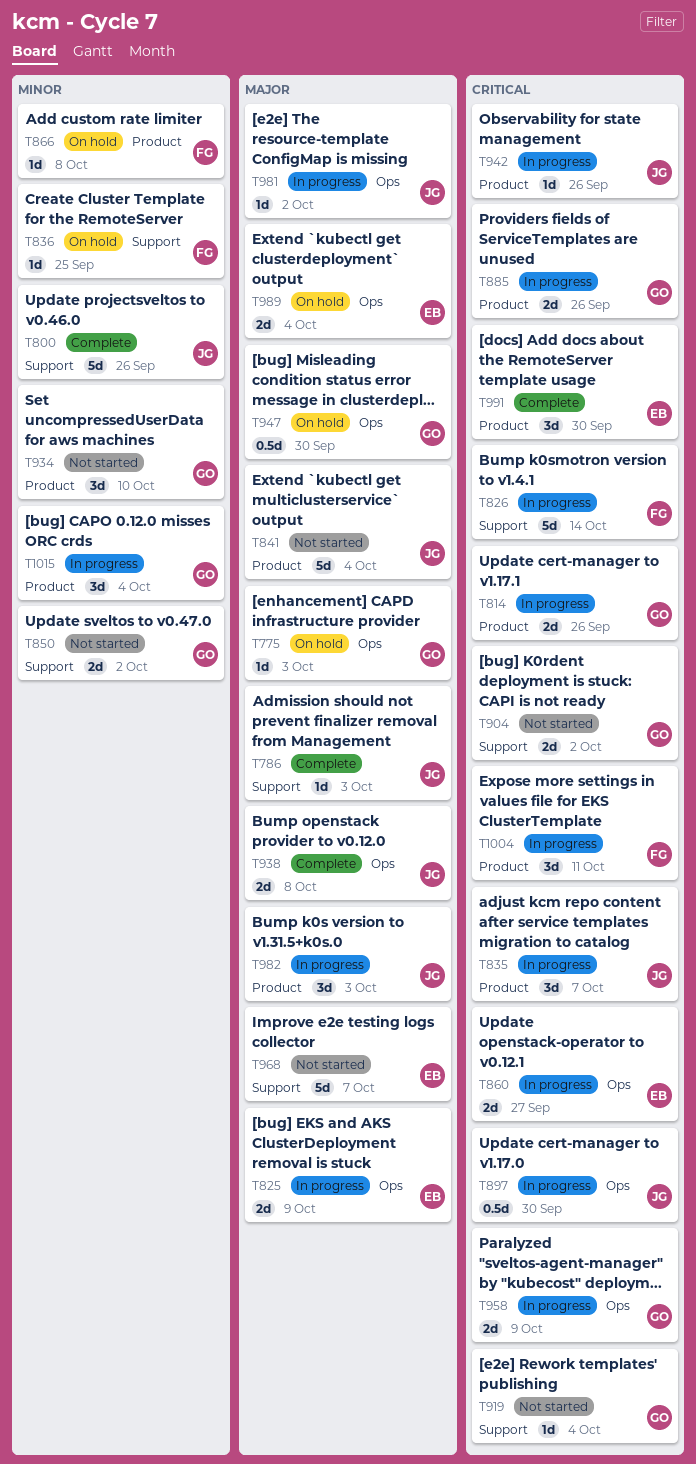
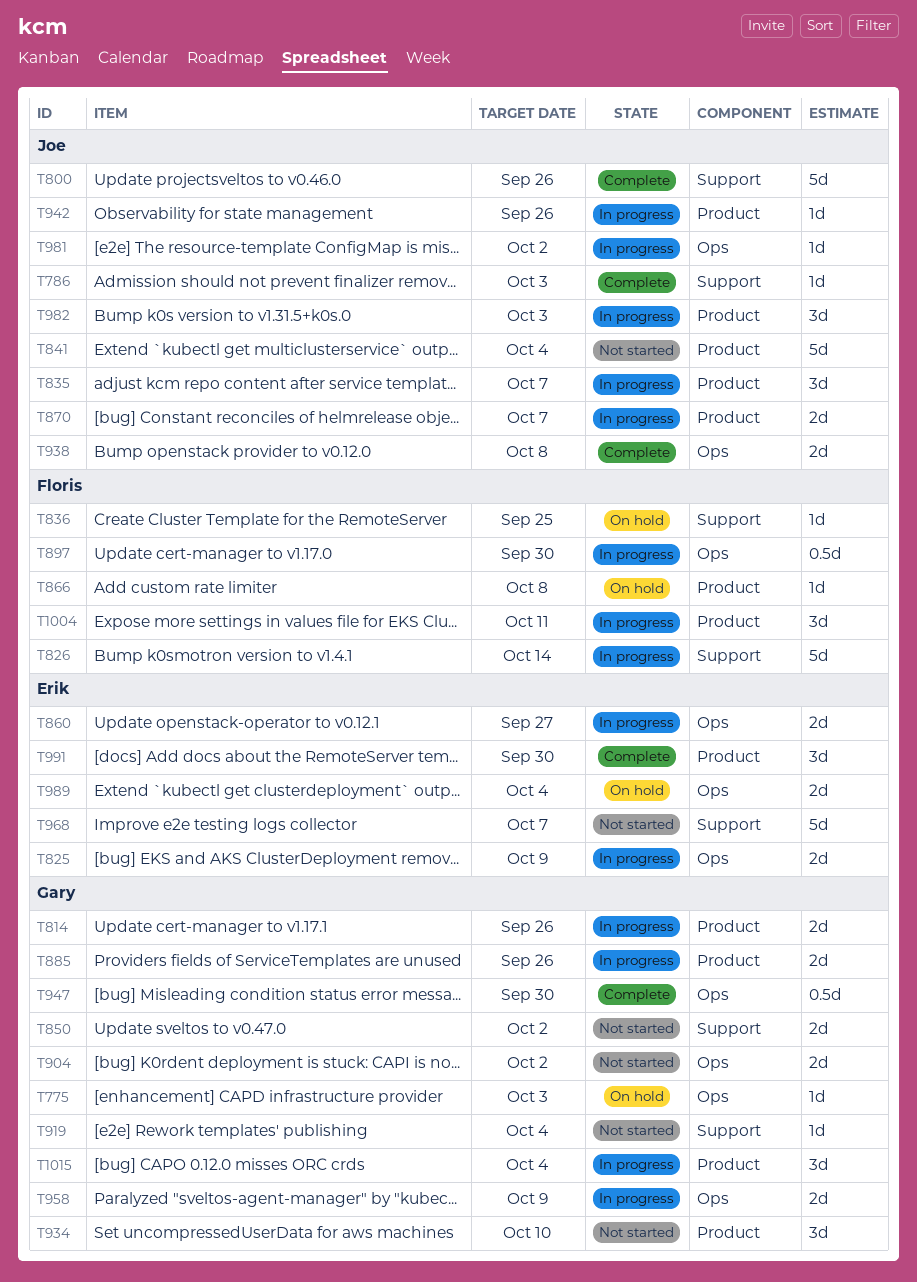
T870: none -> present
T897, owner: Joe -> Floris
T904, label: Support -> Ops
T947, status: On hold -> Complete

